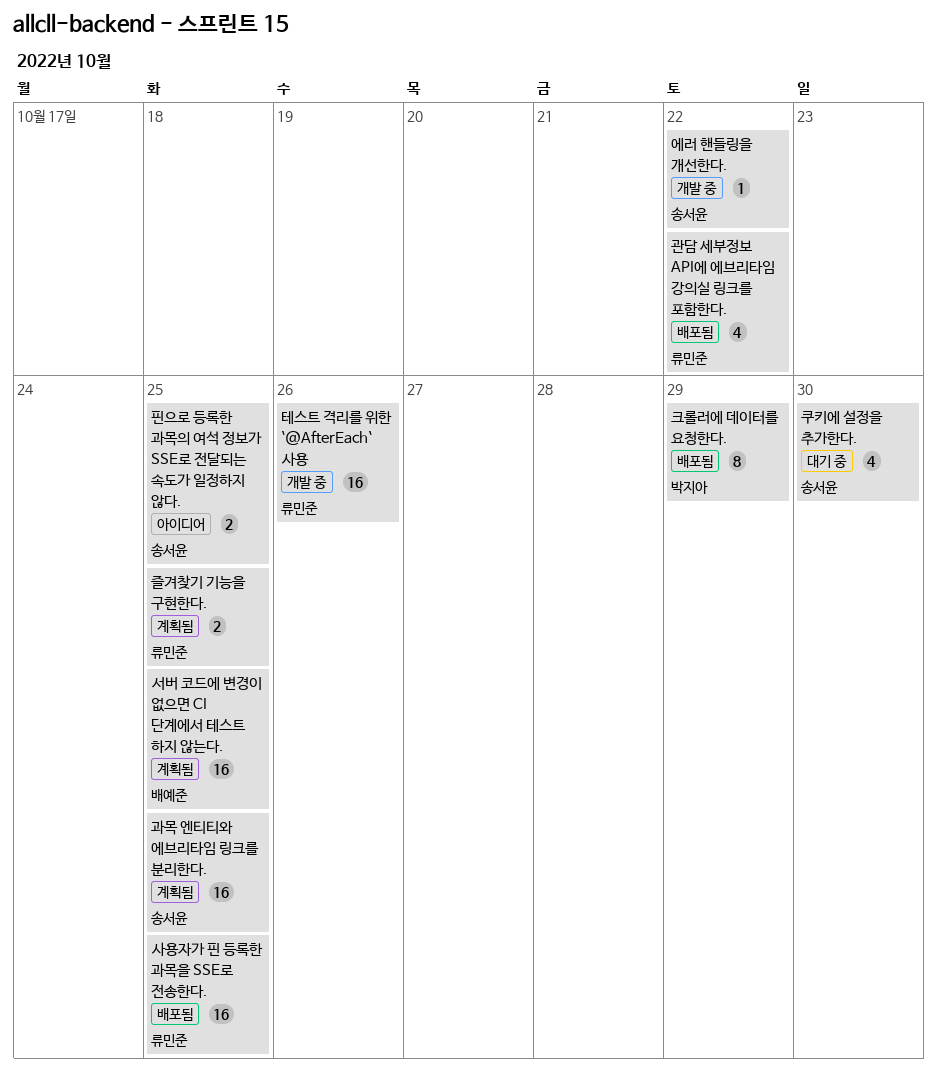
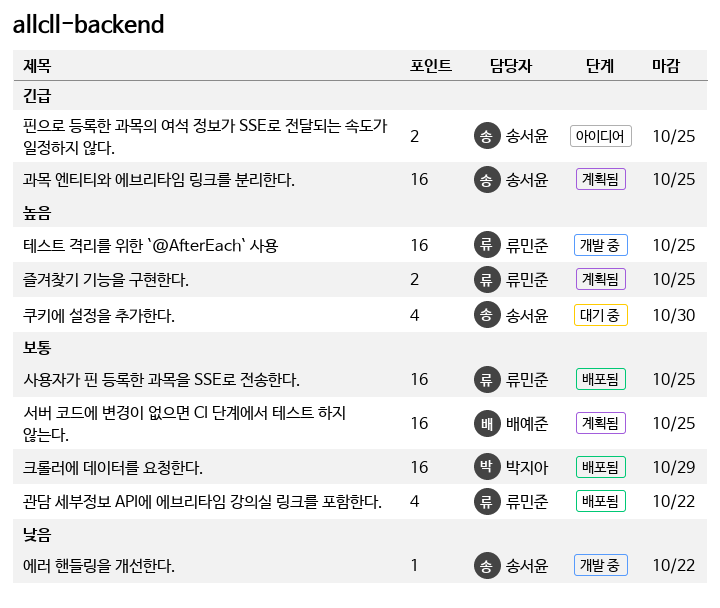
크롤러에 데이터를 요청한다., estimate: 8 -> 16
테스트 격리를 위한 `@AfterEach` 사용, due: Oct 26 -> Oct 25

